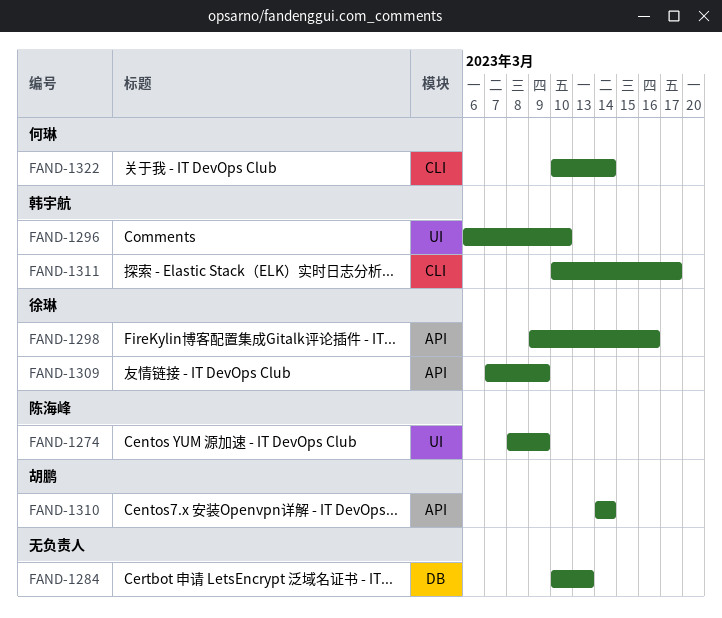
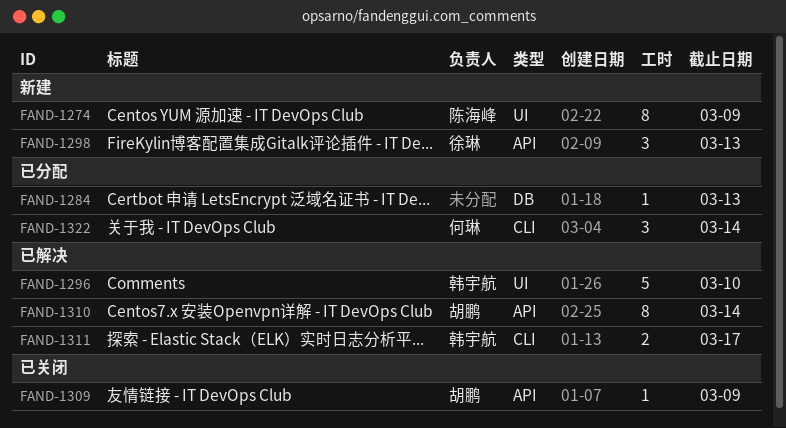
FAND-1298, due: Mar 16 -> Mar 13
FAND-1309, owner: 徐琳 -> 胡鹏

